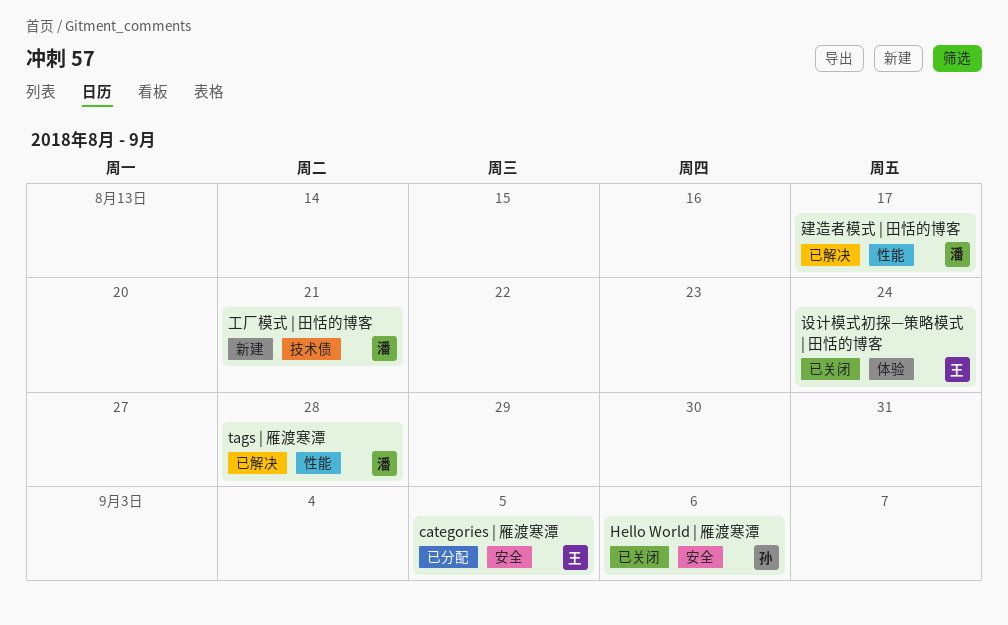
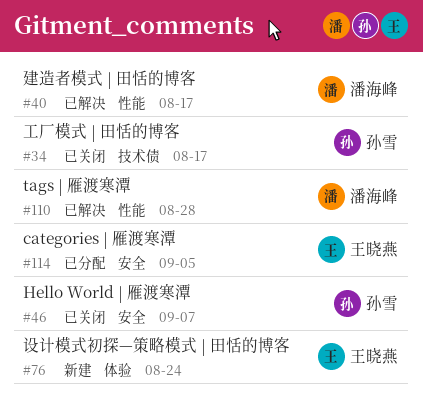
Hello World | 雁渡寒潭, due: Sep 6 -> Sep 7
工厂模式 | 田恬的博客, status: 新建 -> 已关闭
工厂模式 | 田恬的博客, owner: 潘海峰 -> 孙雪
工厂模式 | 田恬的博客, due: Aug 21 -> Aug 17
设计模式初探—策略模式 | 田恬的博客, status: 已关闭 -> 新建

